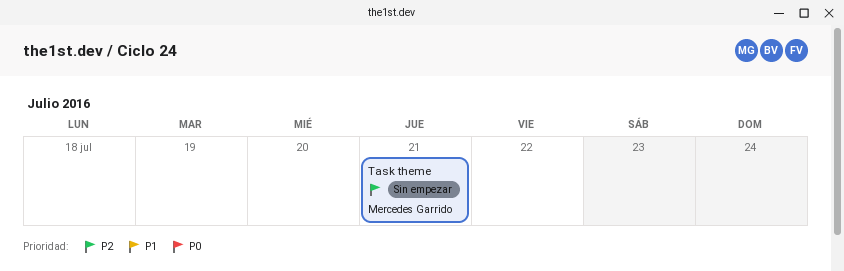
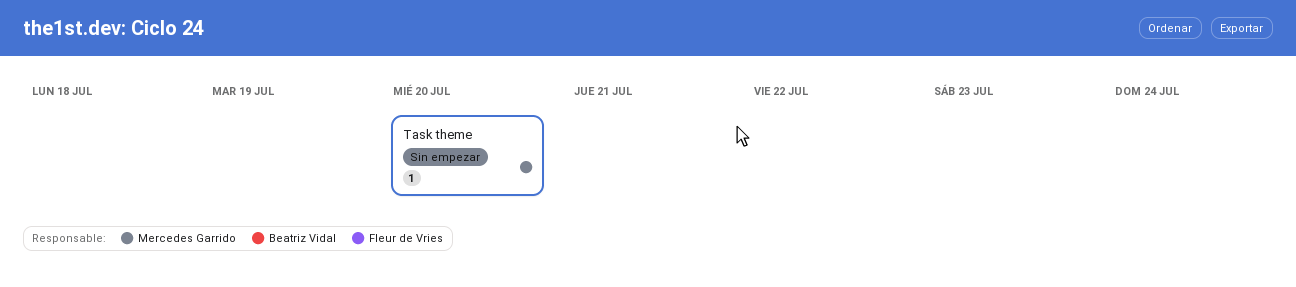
Task theme, due: Jul 21 -> Jul 20

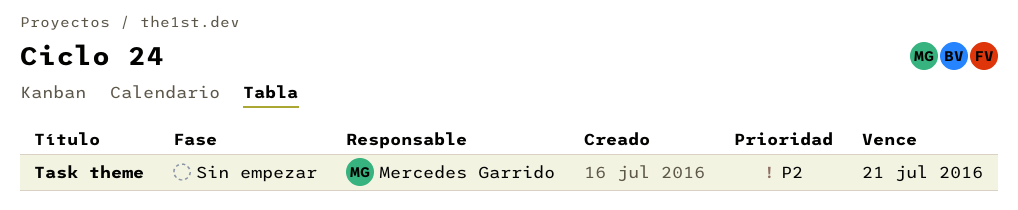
Task theme, due: Jul 20 -> Jul 21

